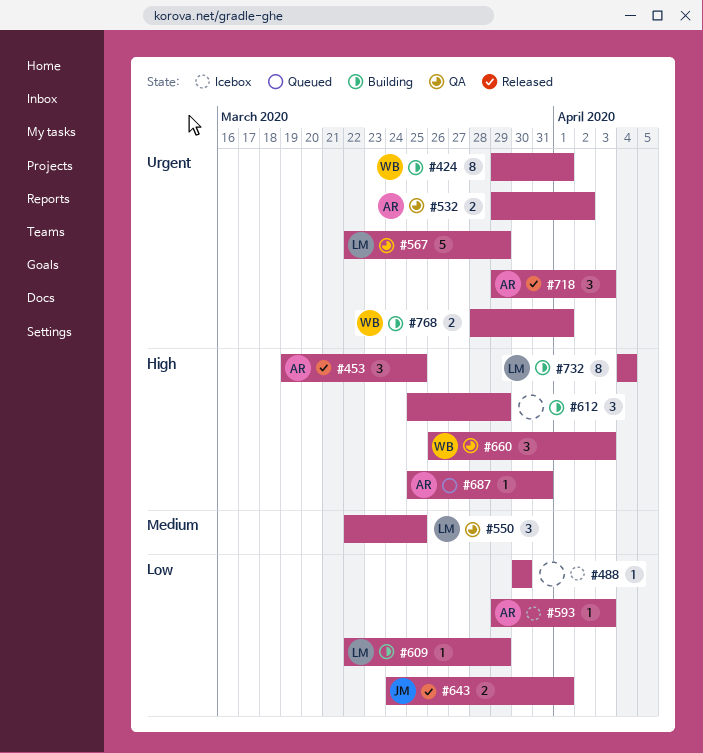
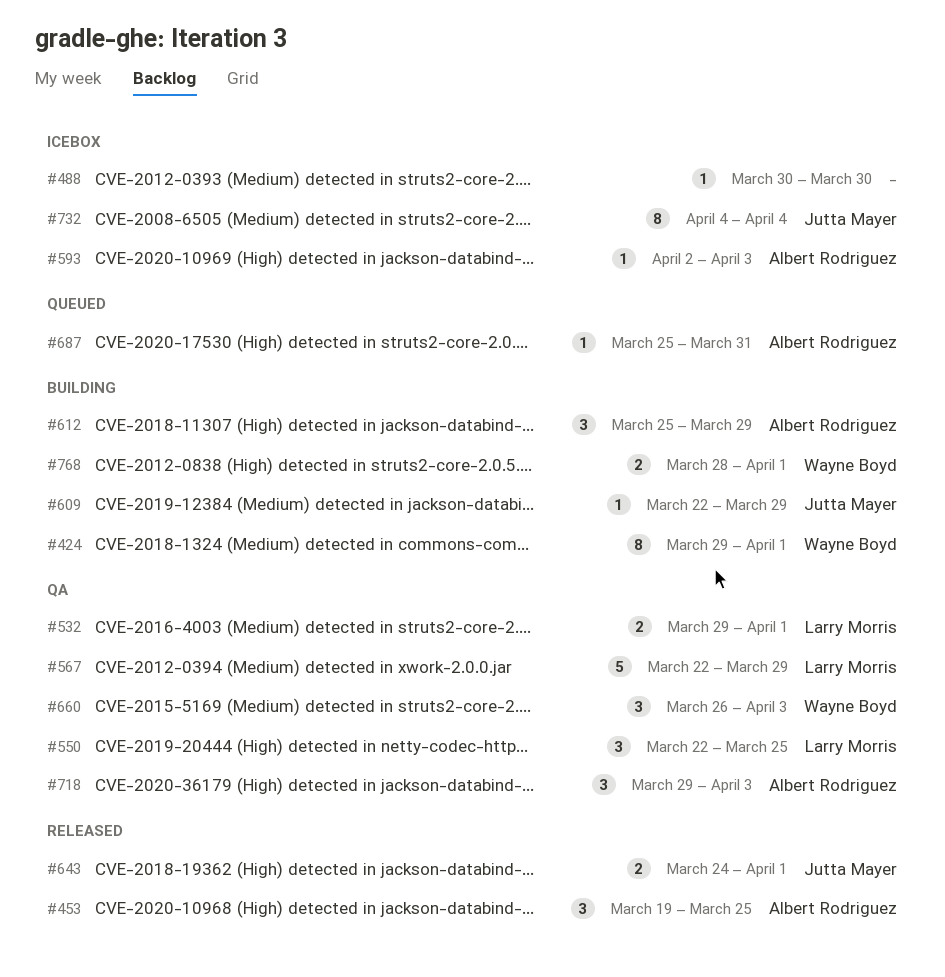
#532, owner: Albert Rodriguez -> Larry Morris
#532, due: Apr 2 -> Apr 1
#593, start: Mar 29 -> Apr 2
#609, owner: Larry Morris -> Jutta Mayer
#612, owner: none -> Albert Rodriguez
#718, status: Released -> QA
#732, status: Building -> Icebox
#732, owner: Larry Morris -> Jutta Mayer

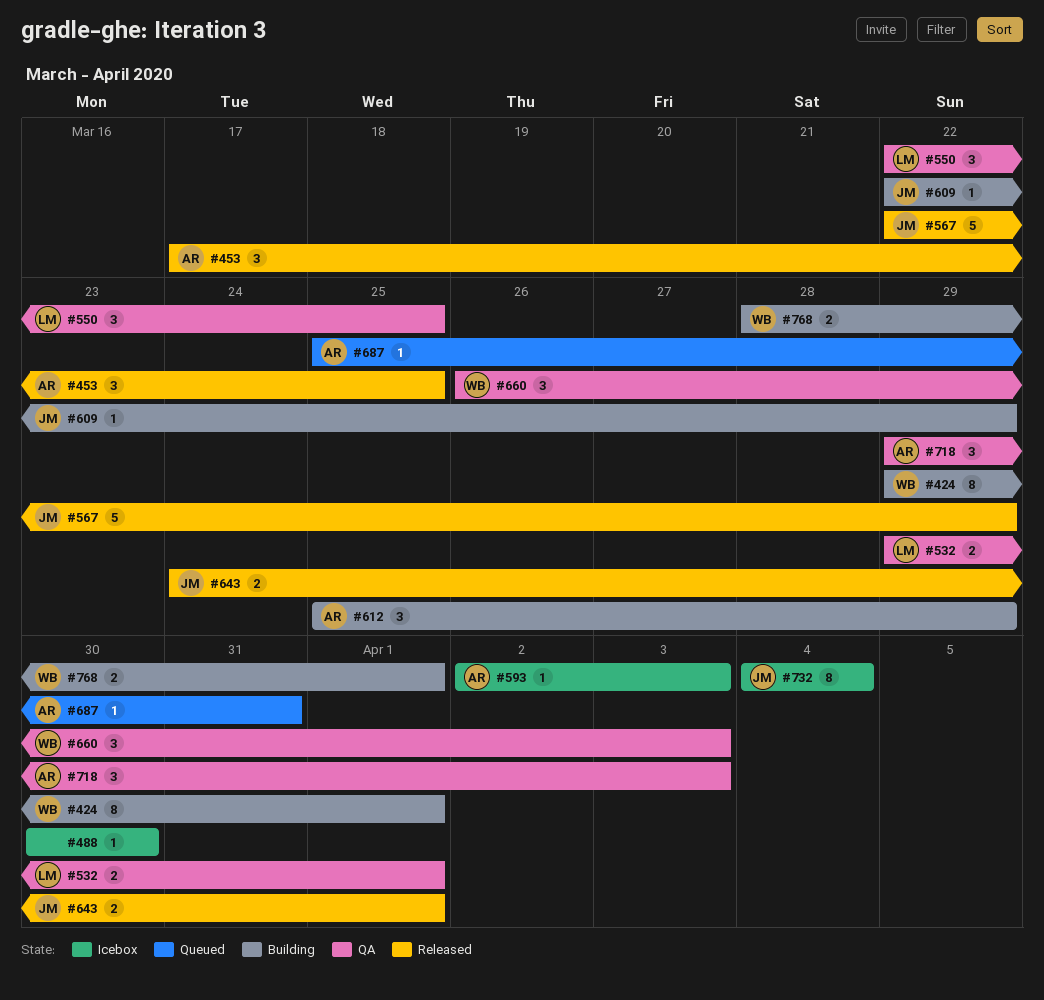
#453, start: Mar 19 -> Mar 17
#567, status: QA -> Released
#567, owner: Larry Morris -> Jutta Mayer

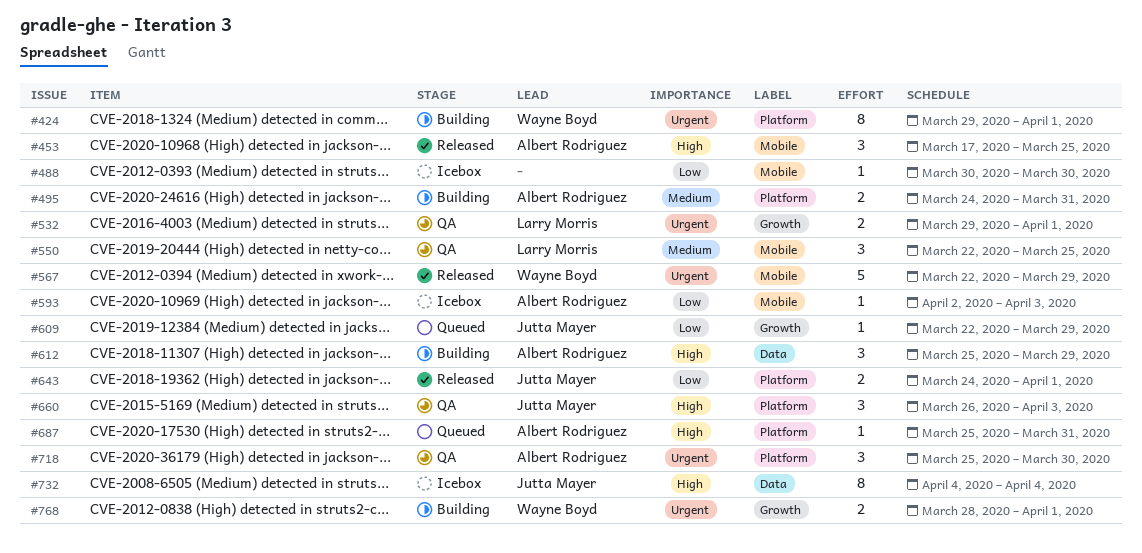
#495: none -> present
#567, owner: Jutta Mayer -> Wayne Boyd
#609, status: Building -> Queued
#660, owner: Wayne Boyd -> Jutta Mayer
#718, start: Mar 29 -> Mar 25
#718, due: Apr 3 -> Mar 30

